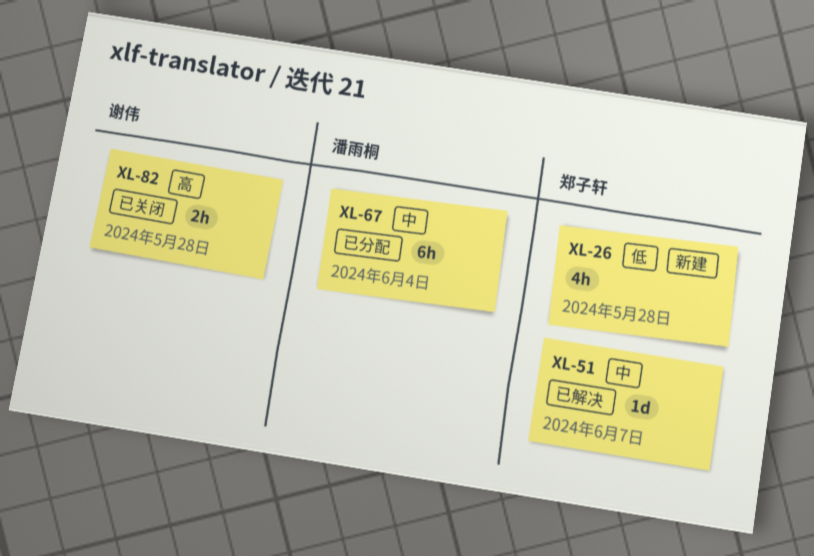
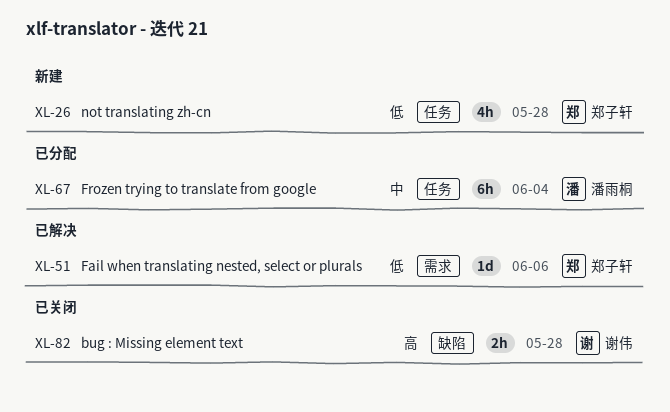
XL-51, priority: 中 -> 低
XL-51, due: Jun 7 -> Jun 6

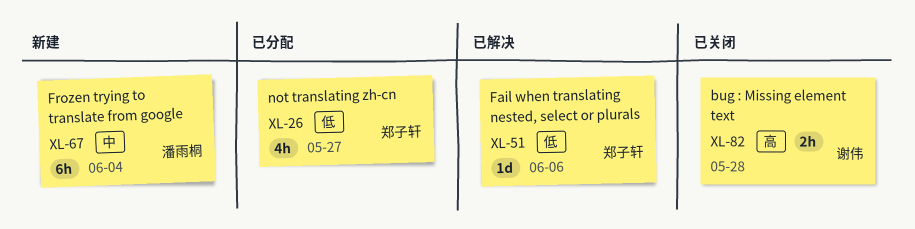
XL-26, status: 新建 -> 已分配
XL-26, due: May 28 -> May 27
XL-67, status: 已分配 -> 新建

